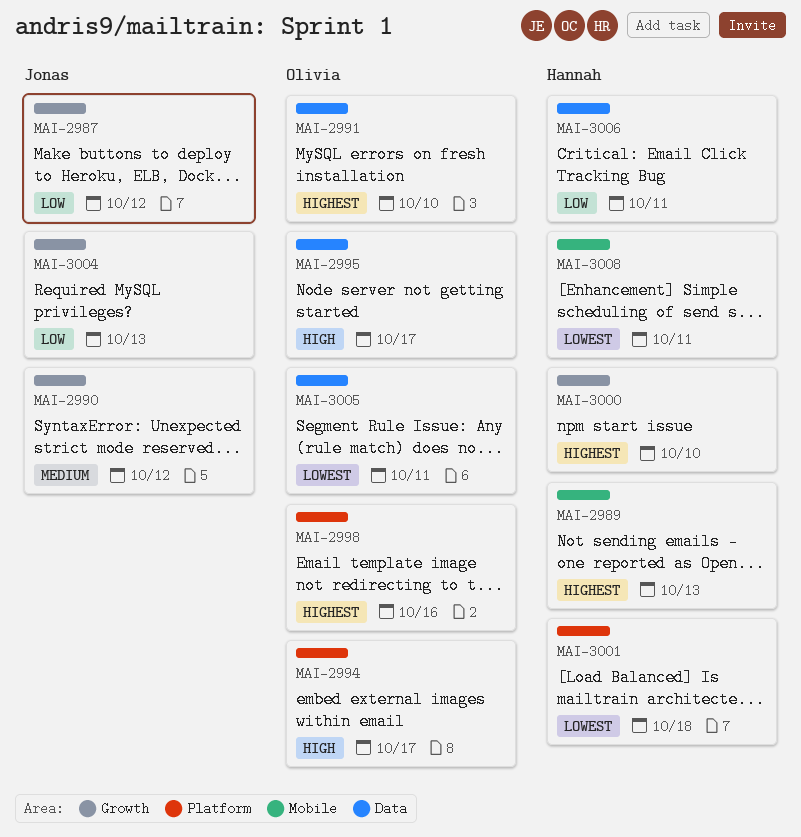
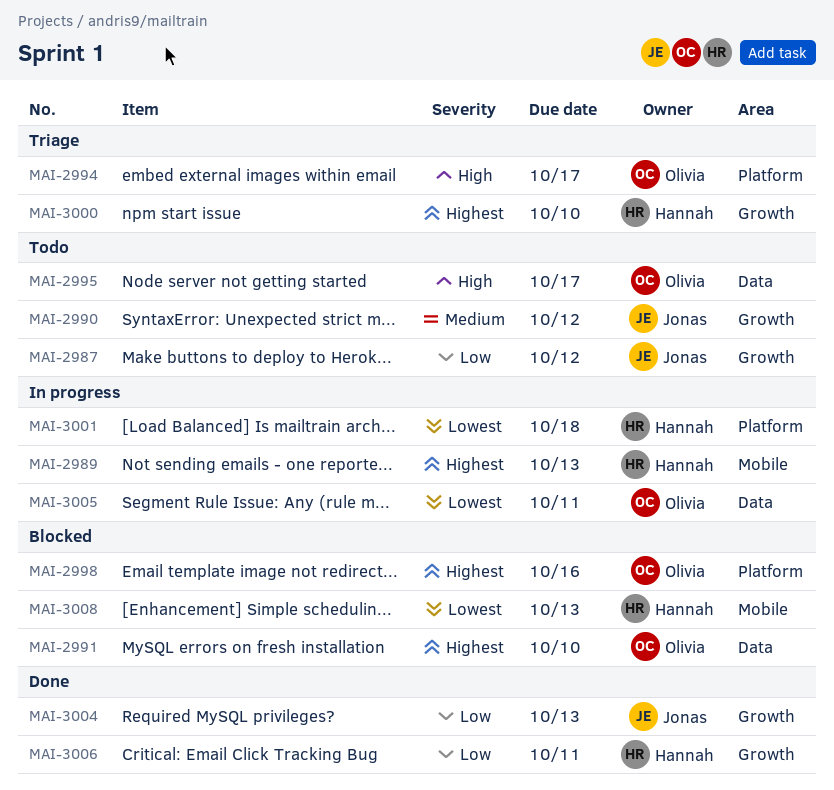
MAI-3006, label: Data -> Growth
MAI-3008, due: Oct 11 -> Oct 13

